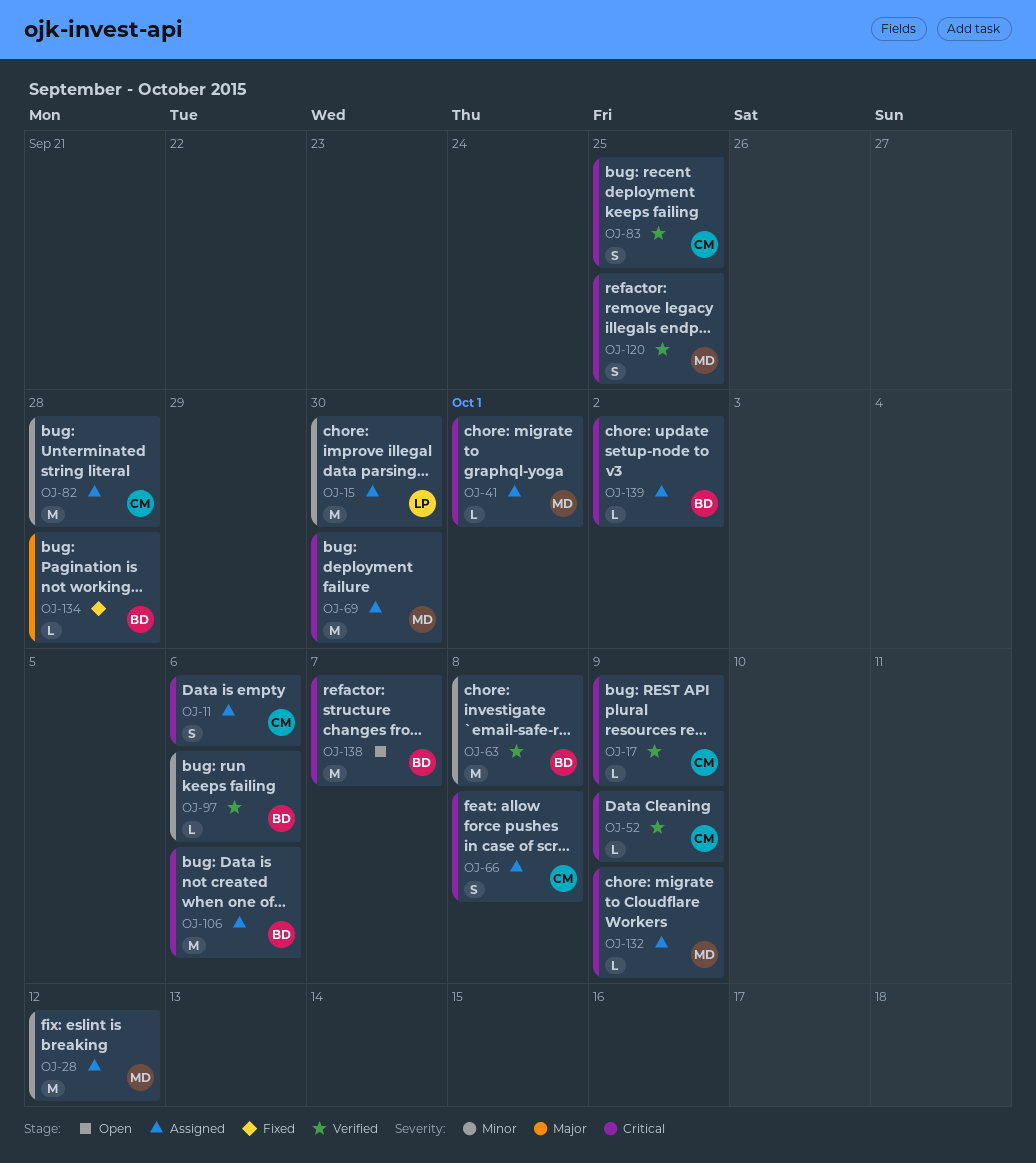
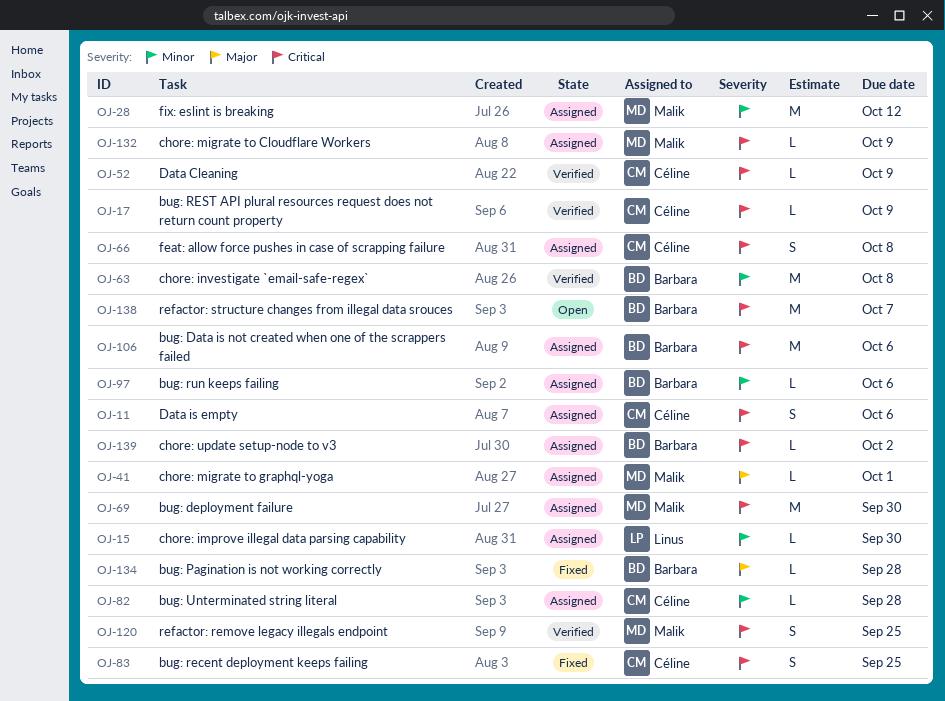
OJ-15, estimate: M -> L
OJ-41, priority: Critical -> Major
OJ-82, estimate: M -> L
OJ-83, status: Verified -> Fixed
OJ-97, status: Verified -> Assigned

